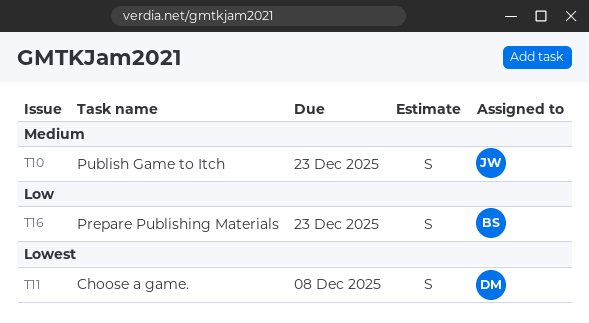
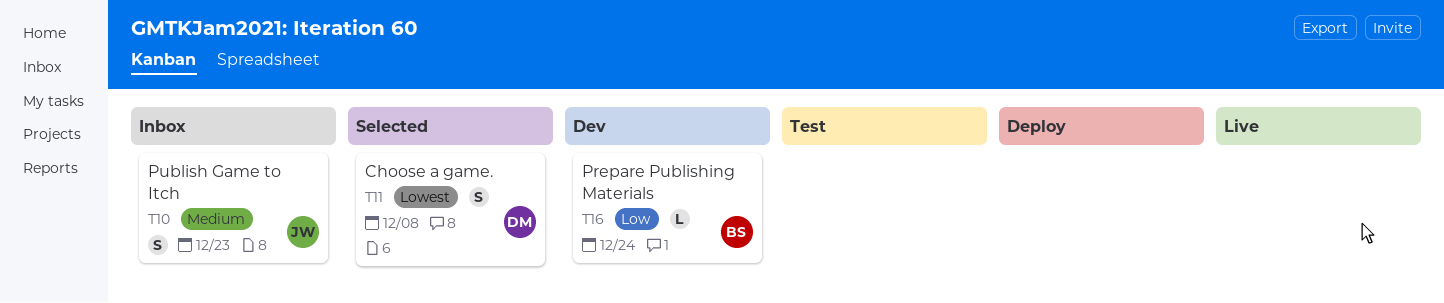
T16, estimate: S -> L
T16, due: Dec 23 -> Dec 24

